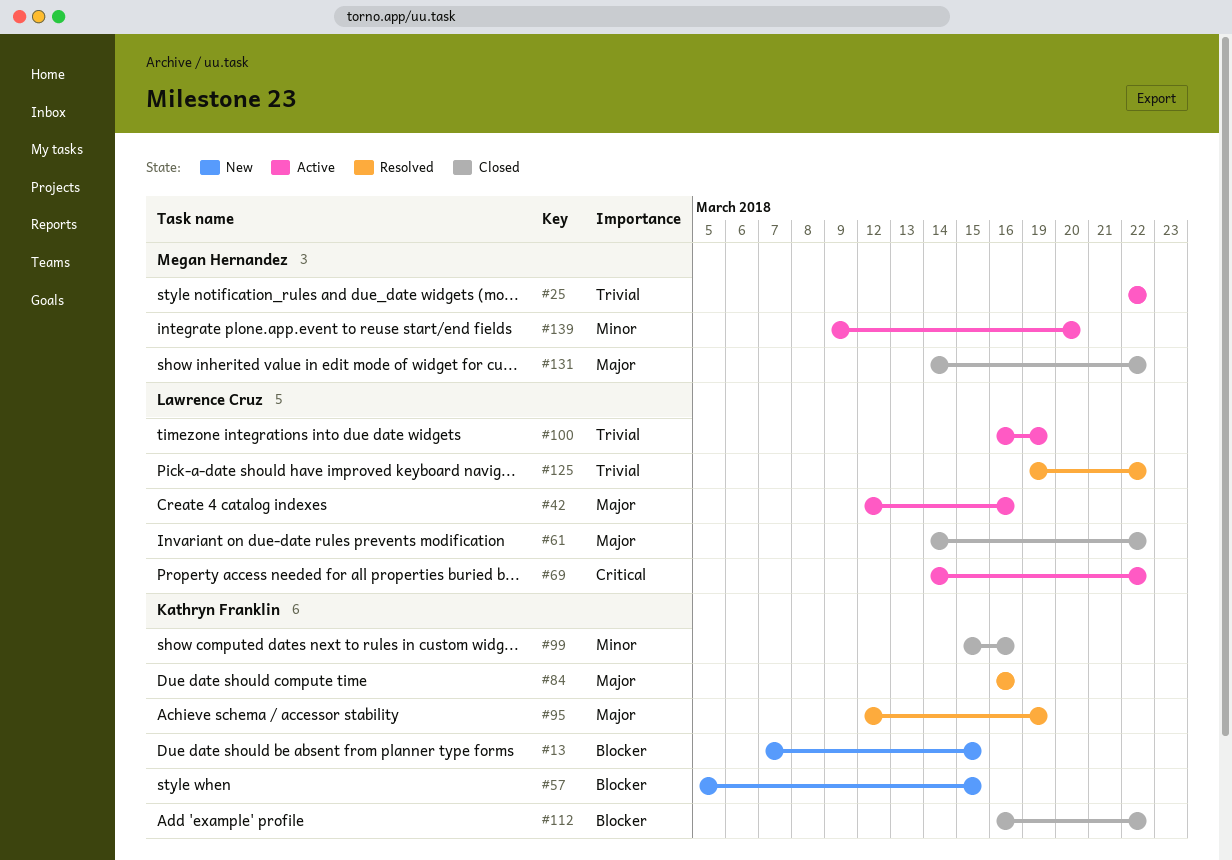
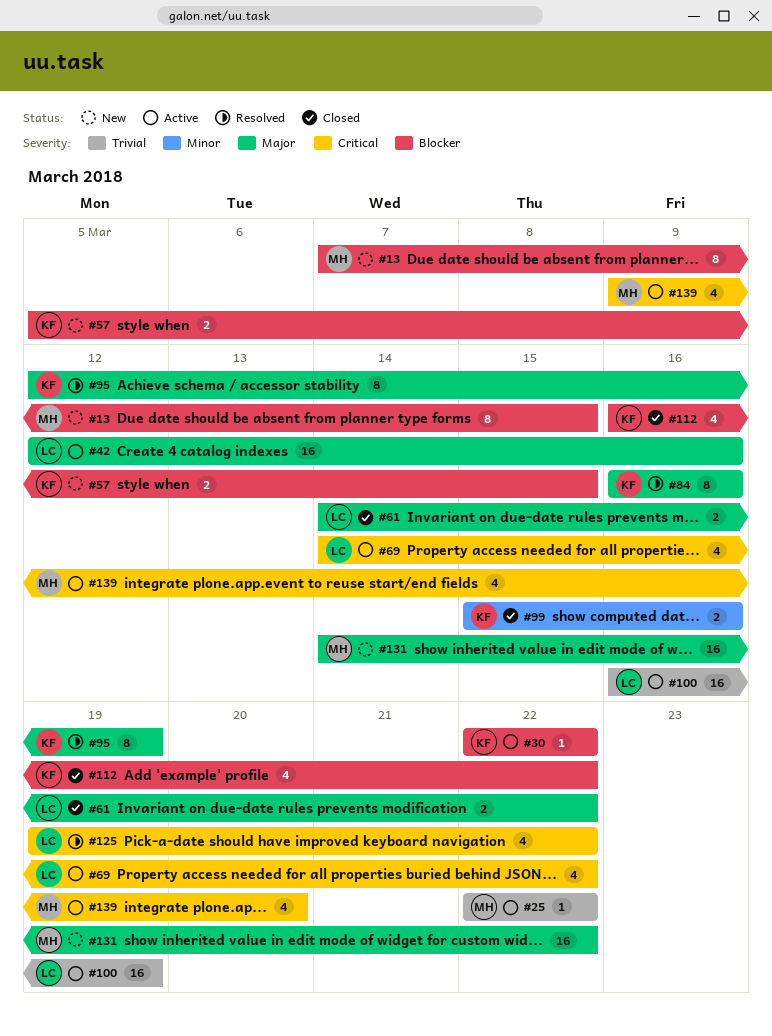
#13, owner: Kathryn Franklin -> Megan Hernandez
#30: none -> present
#125, priority: Trivial -> Critical
#131, status: Closed -> New
#139, priority: Minor -> Critical

